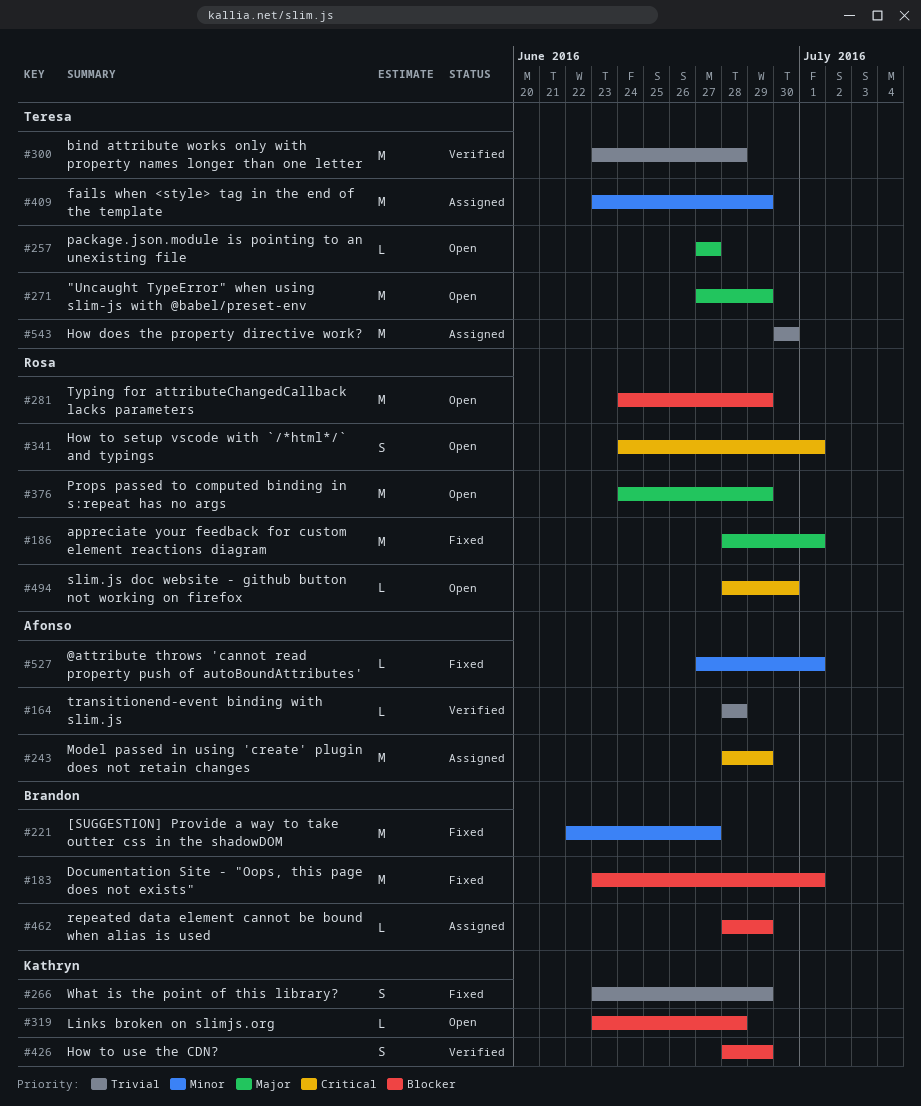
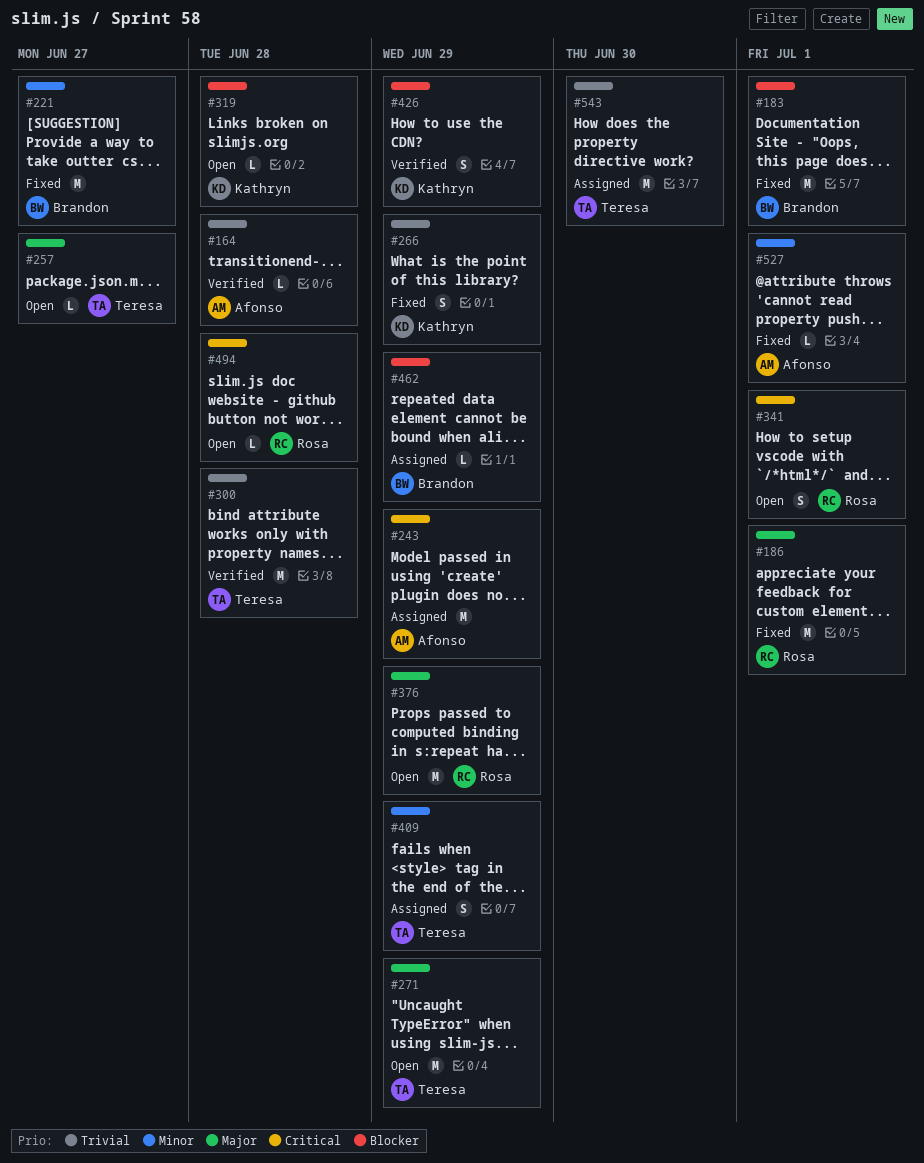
#281: present -> none
#409, estimate: M -> S
#494, due: Jun 30 -> Jun 28

